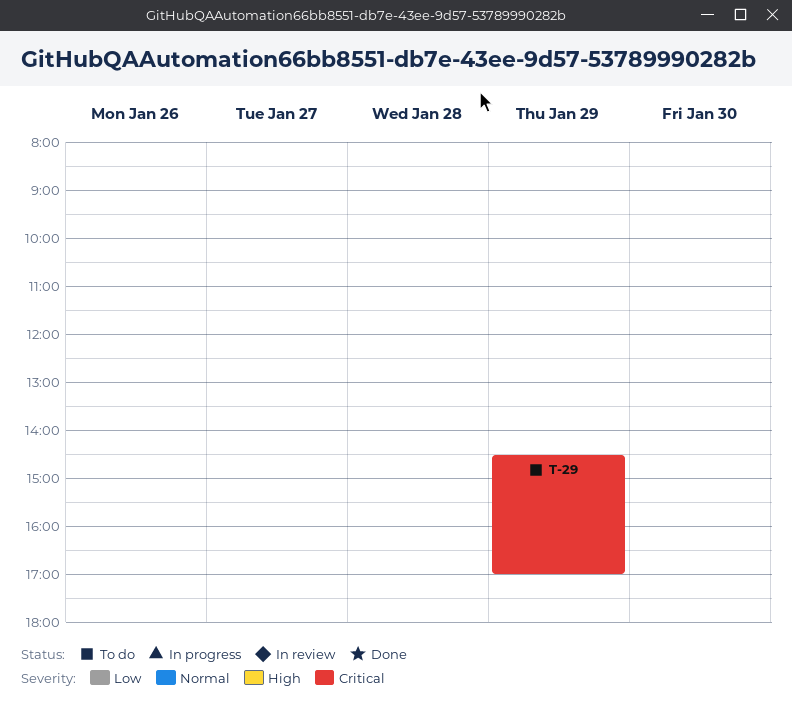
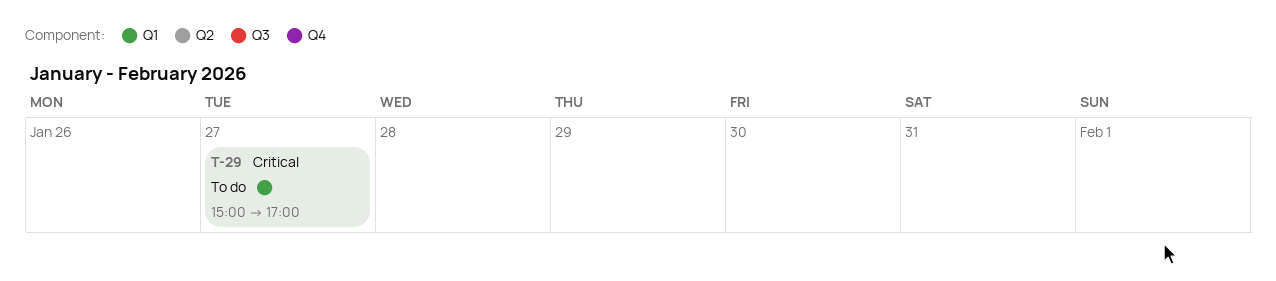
T-29, day: Jan 29 -> Jan 27
T-29, begins: 14:30 -> 15:00

